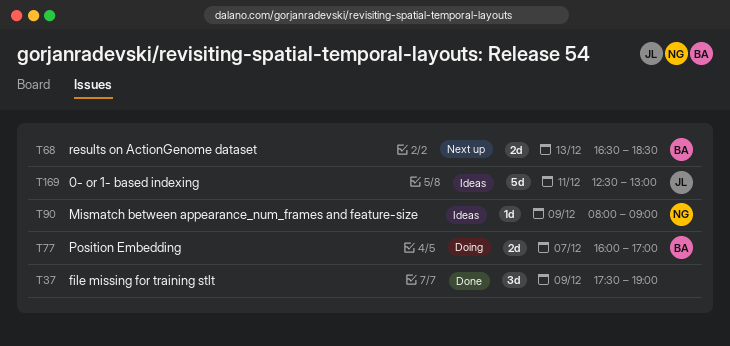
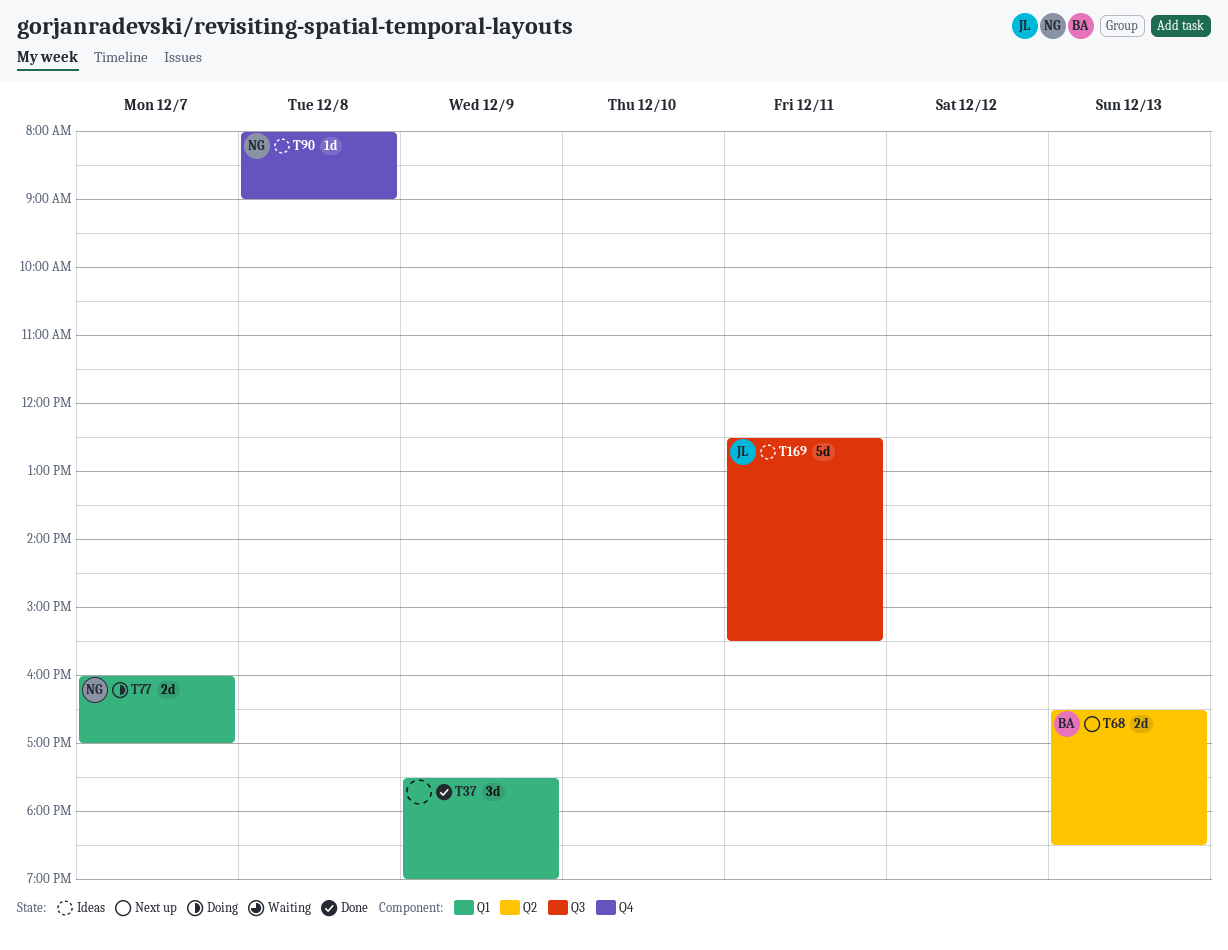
T77, owner: BA -> NG
T90, day: Dec 9 -> Dec 8
T169, ends: 13:00 -> 15:30

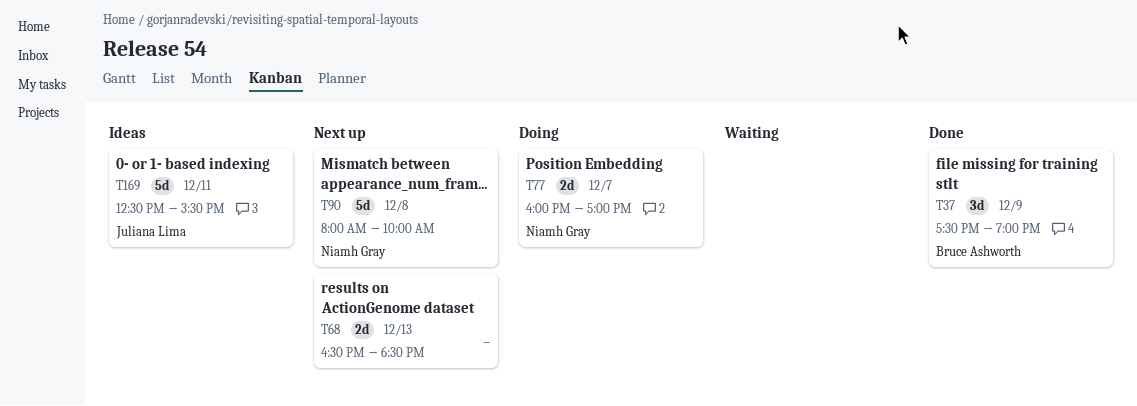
T37, owner: none -> Bruce Ashworth
T68, owner: Bruce Ashworth -> none
T90, status: Ideas -> Next up
T90, estimate: 1d -> 5d
T90, ends: 09:00 -> 10:00

